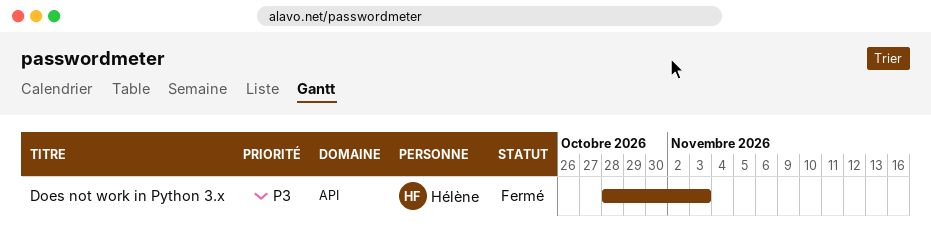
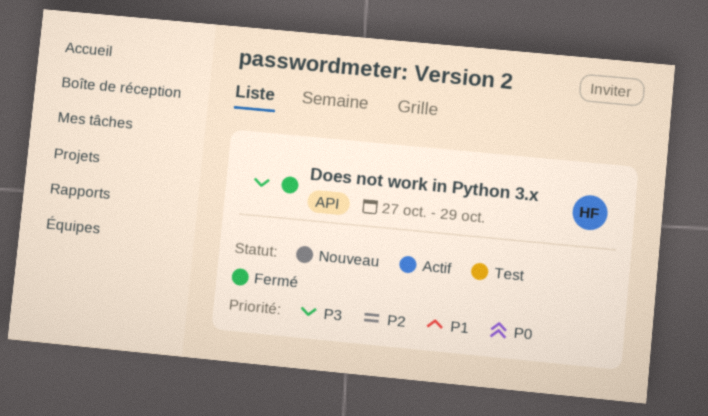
Does not work in Python 3.x, start: Oct 28 -> Oct 27
Does not work in Python 3.x, due: Nov 3 -> Oct 29

